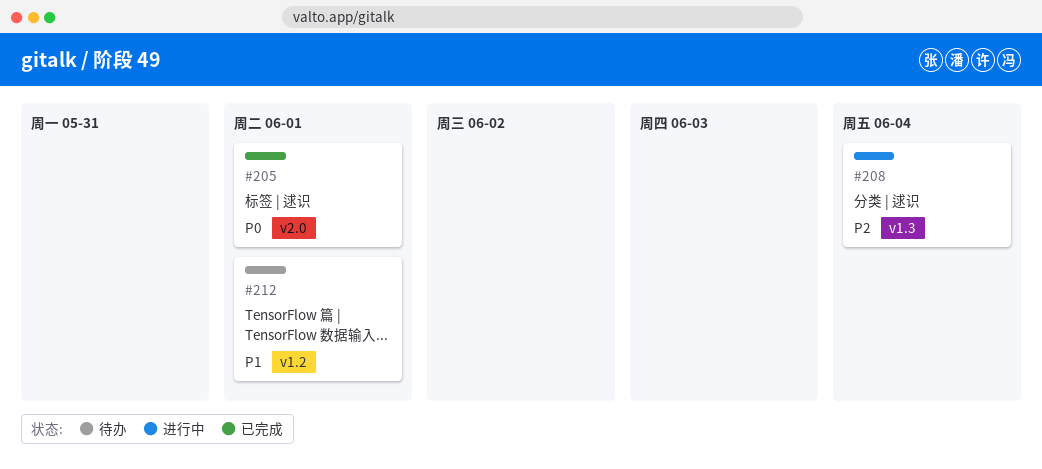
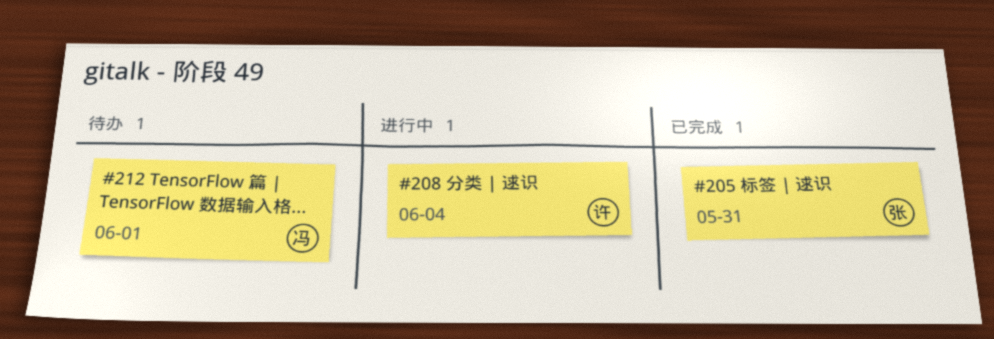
#205, due: Jun 1 -> May 31

